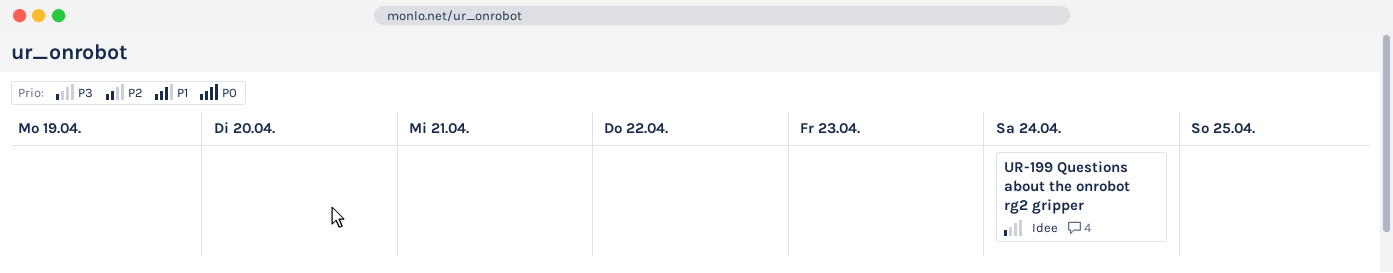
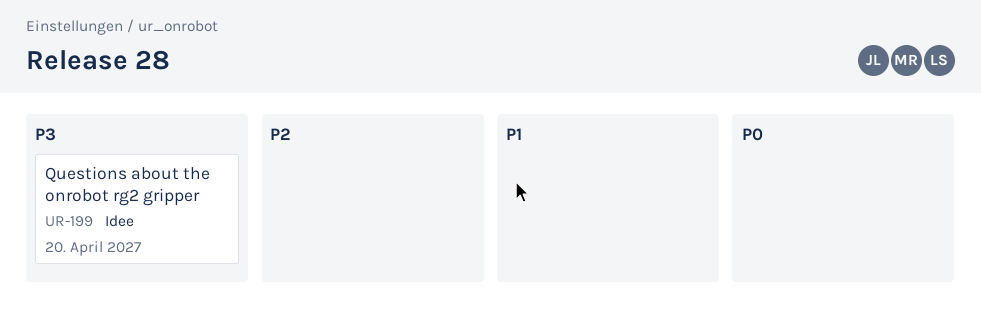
UR-199, due: Apr 24 -> Apr 20

